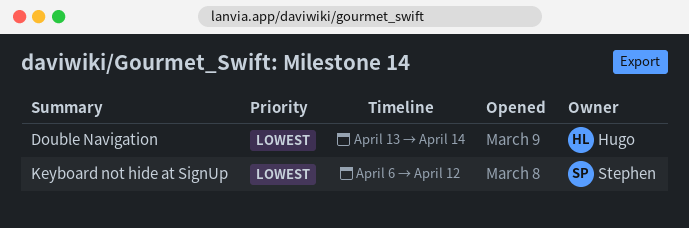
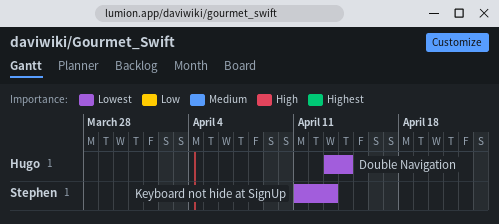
Keyboard not hide at SignUp, start: Apr 6 -> Apr 11
Keyboard not hide at SignUp, due: Apr 12 -> Apr 13

